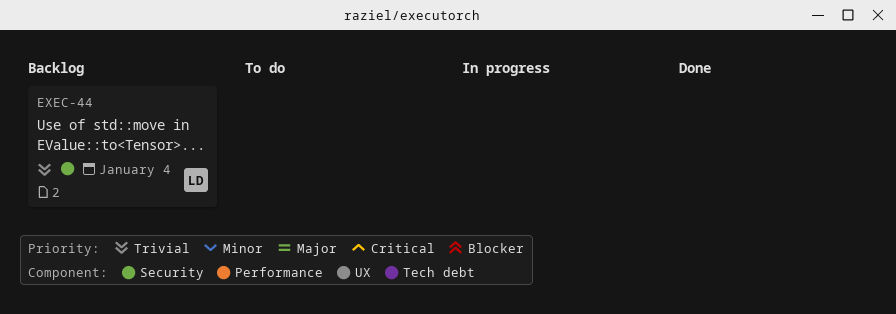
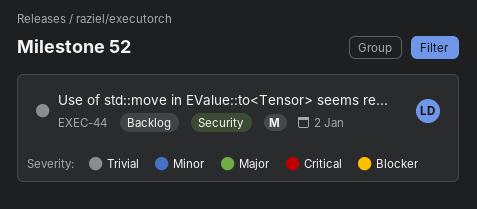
EXEC-44, due: Jan 4 -> Jan 2

